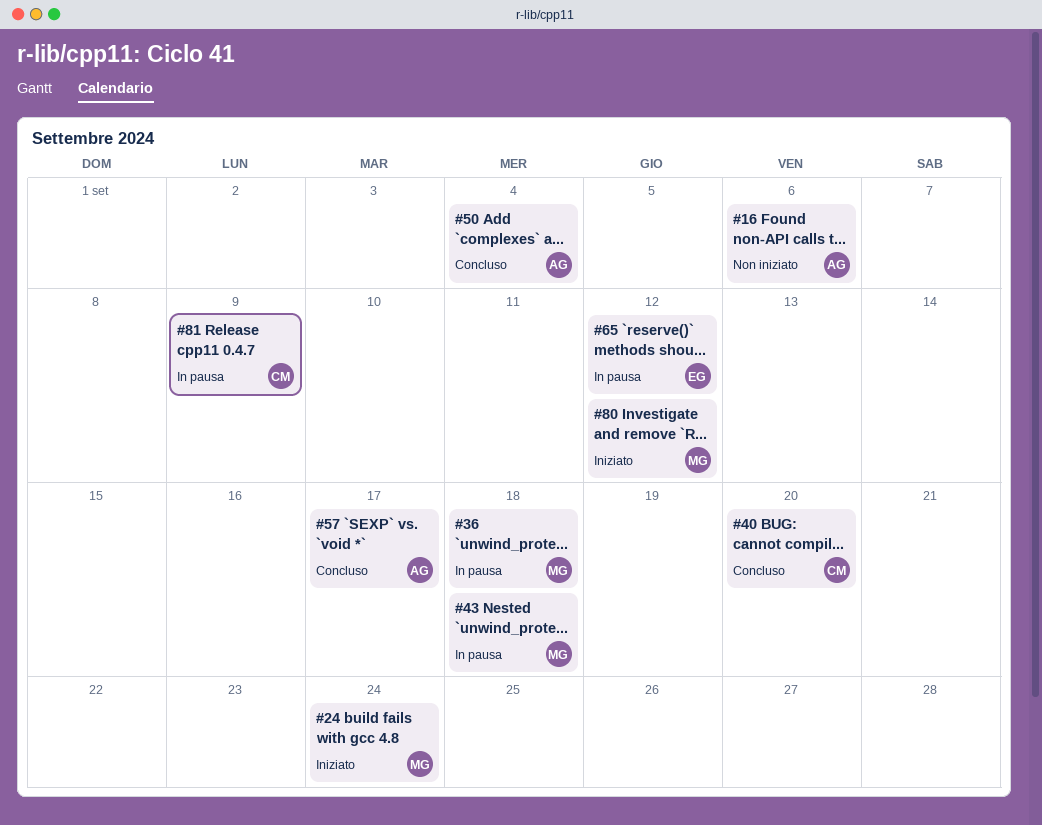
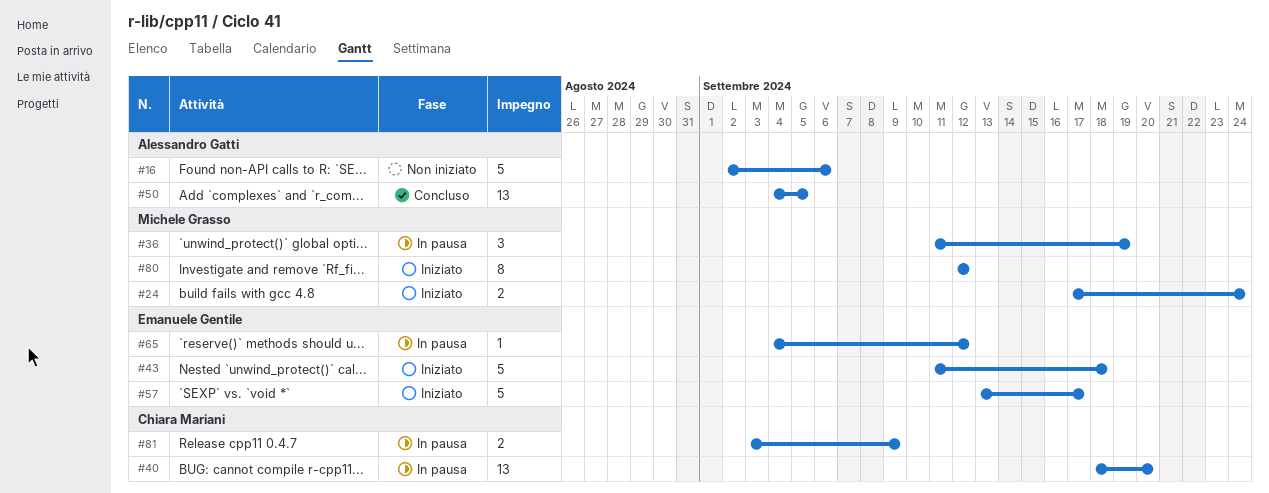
#36, due: Sep 18 -> Sep 19
#40, status: Concluso -> In pausa
#43, status: In pausa -> Iniziato
#43, owner: Michele Grasso -> Emanuele Gentile
#50, due: Sep 4 -> Sep 5
#57, status: Concluso -> Iniziato
#57, owner: Alessandro Gatti -> Emanuele Gentile

